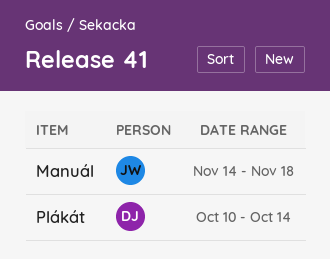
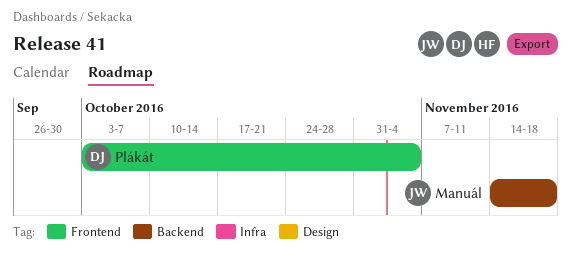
Plákát, start: Oct 10 -> Oct 3
Plákát, due: Oct 14 -> Nov 4

